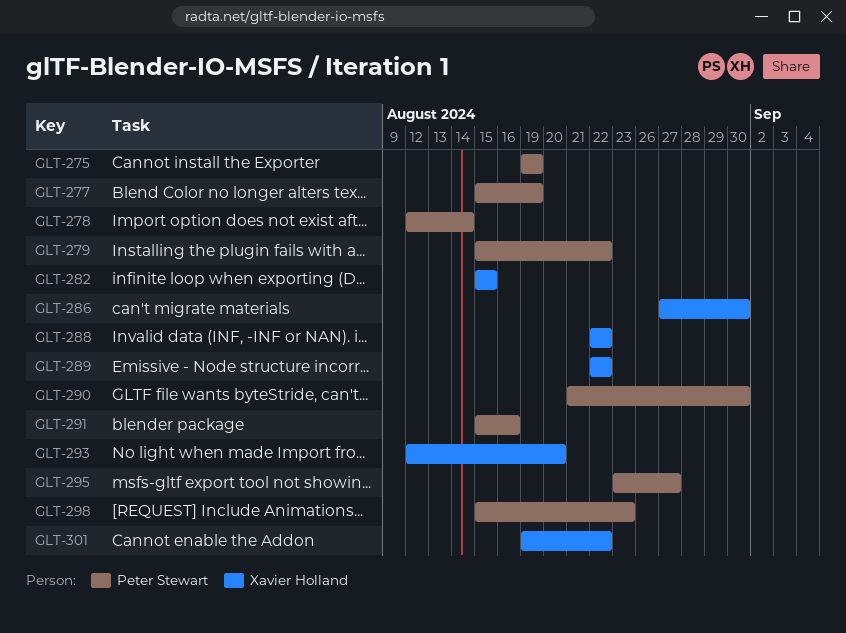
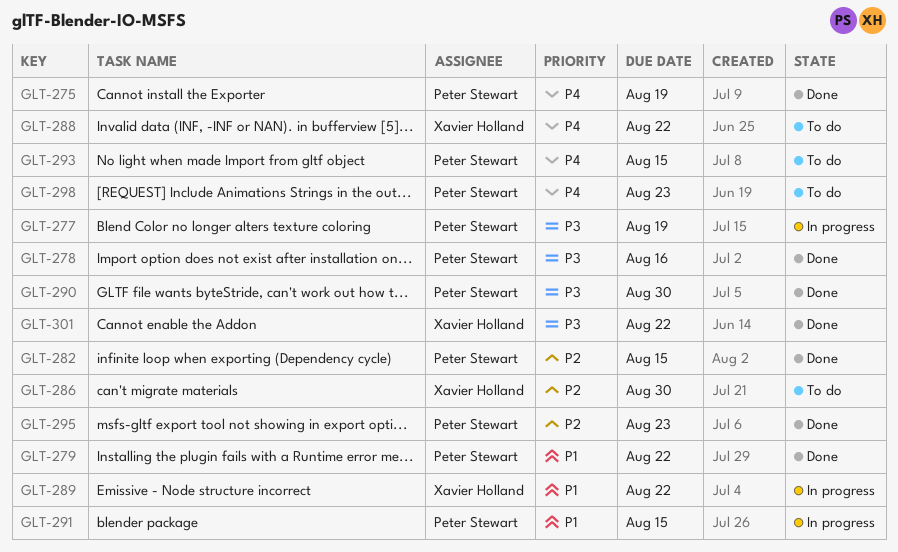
GLT-278, due: Aug 14 -> Aug 16
GLT-282, owner: Xavier Holland -> Peter Stewart
GLT-291, due: Aug 16 -> Aug 15
GLT-293, owner: Xavier Holland -> Peter Stewart
GLT-293, due: Aug 20 -> Aug 15
GLT-295, due: Aug 27 -> Aug 23

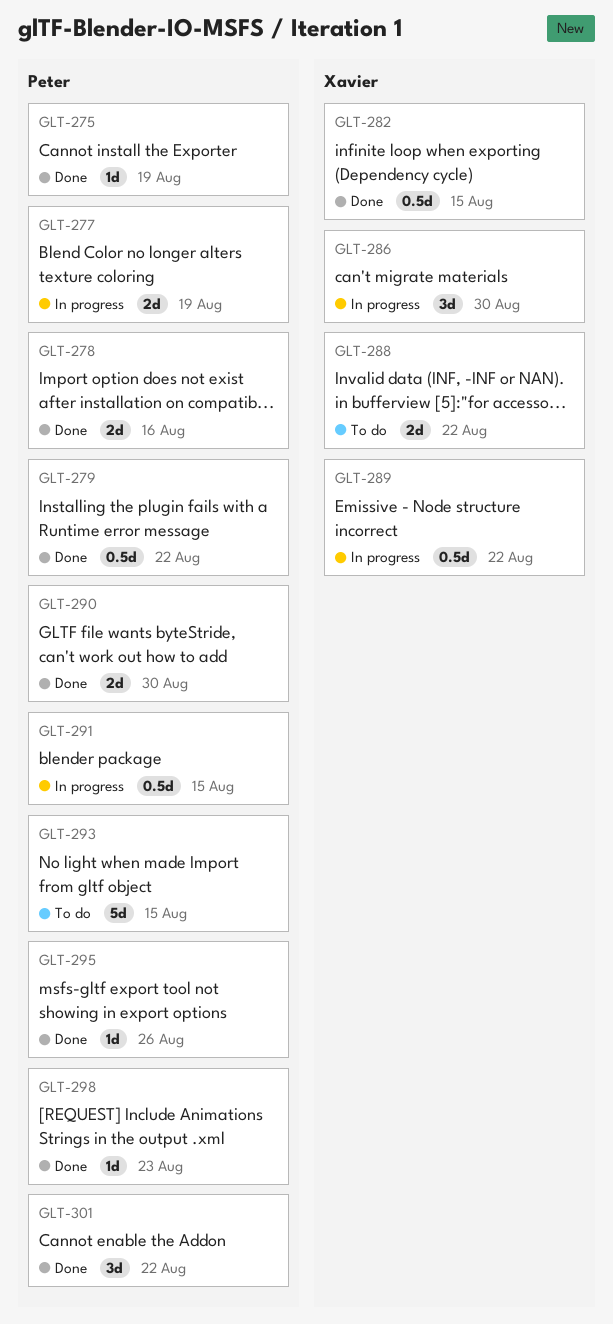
GLT-282, owner: Peter Stewart -> Xavier Holland
GLT-286, status: To do -> In progress
GLT-295, due: Aug 23 -> Aug 26
GLT-298, status: To do -> Done
GLT-301, owner: Xavier Holland -> Peter Stewart

